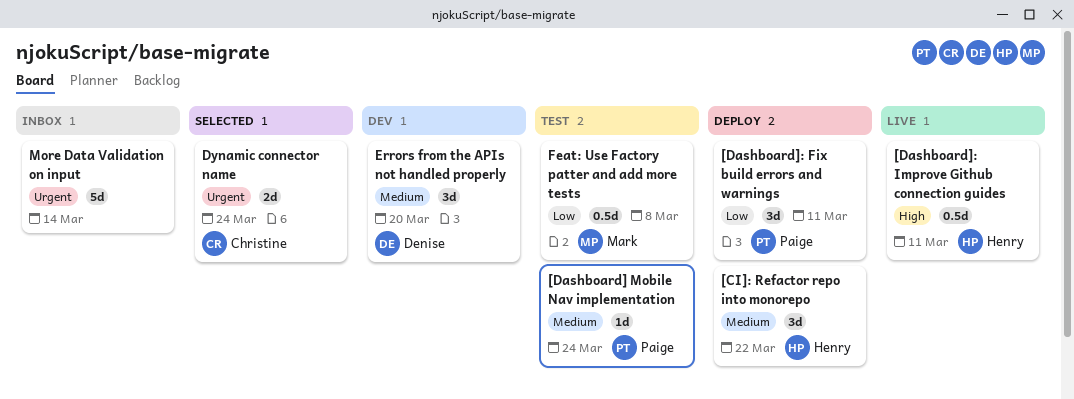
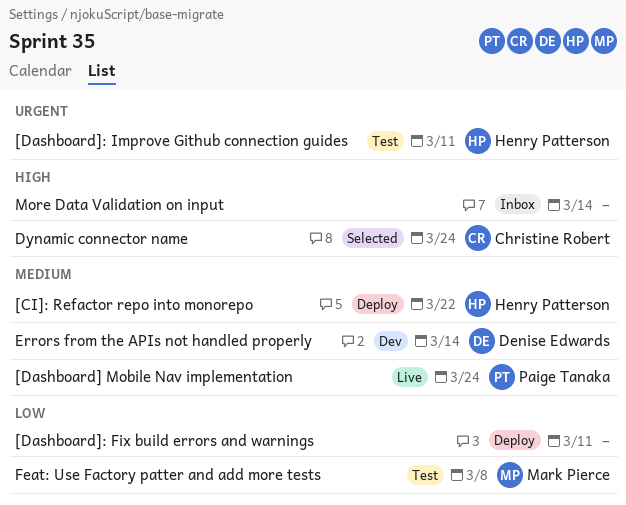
[Dashboard] Mobile Nav implementation, status: Test -> Live
[Dashboard]: Fix build errors and warnings, owner: Paige Tanaka -> none
[Dashboard]: Improve Github connection guides, status: Live -> Test
[Dashboard]: Improve Github connection guides, priority: High -> Urgent
Dynamic connector name, priority: Urgent -> High
Errors from the APIs not handled properly, due: Mar 20 -> Mar 14
More Data Validation on input, priority: Urgent -> High

